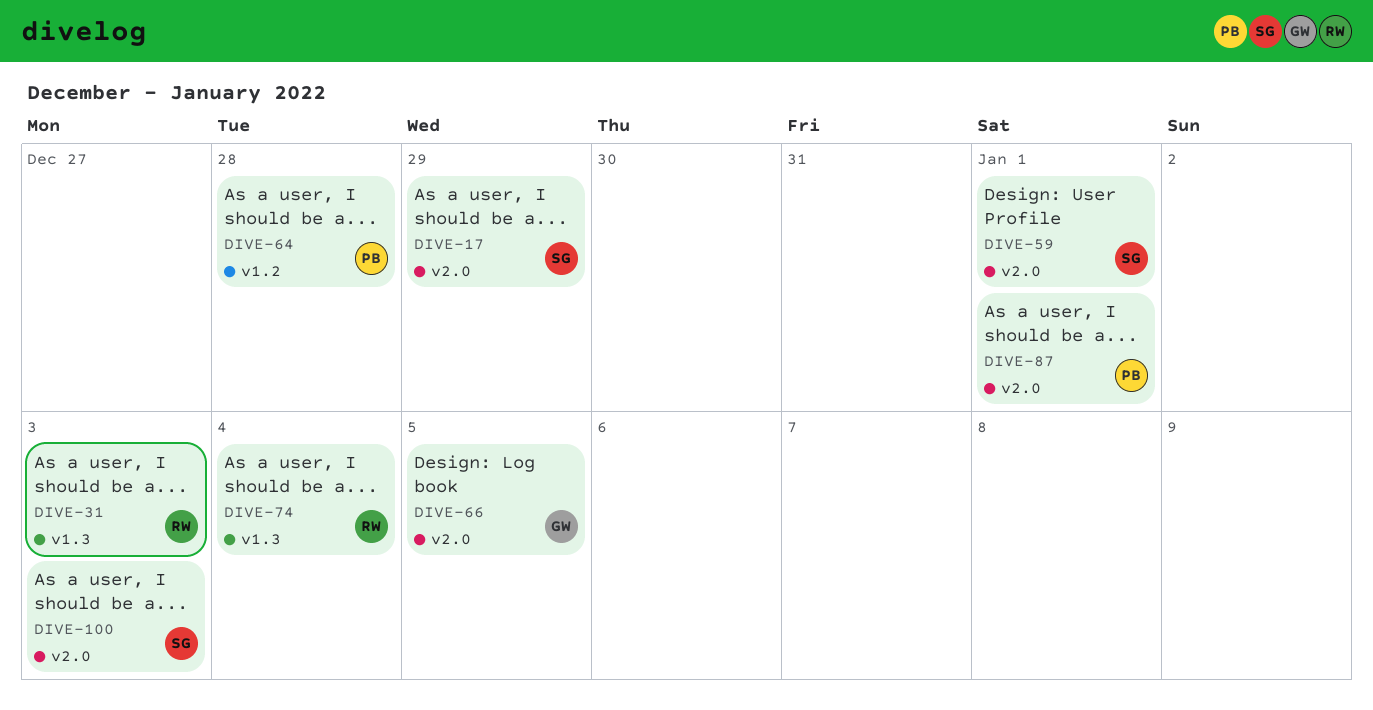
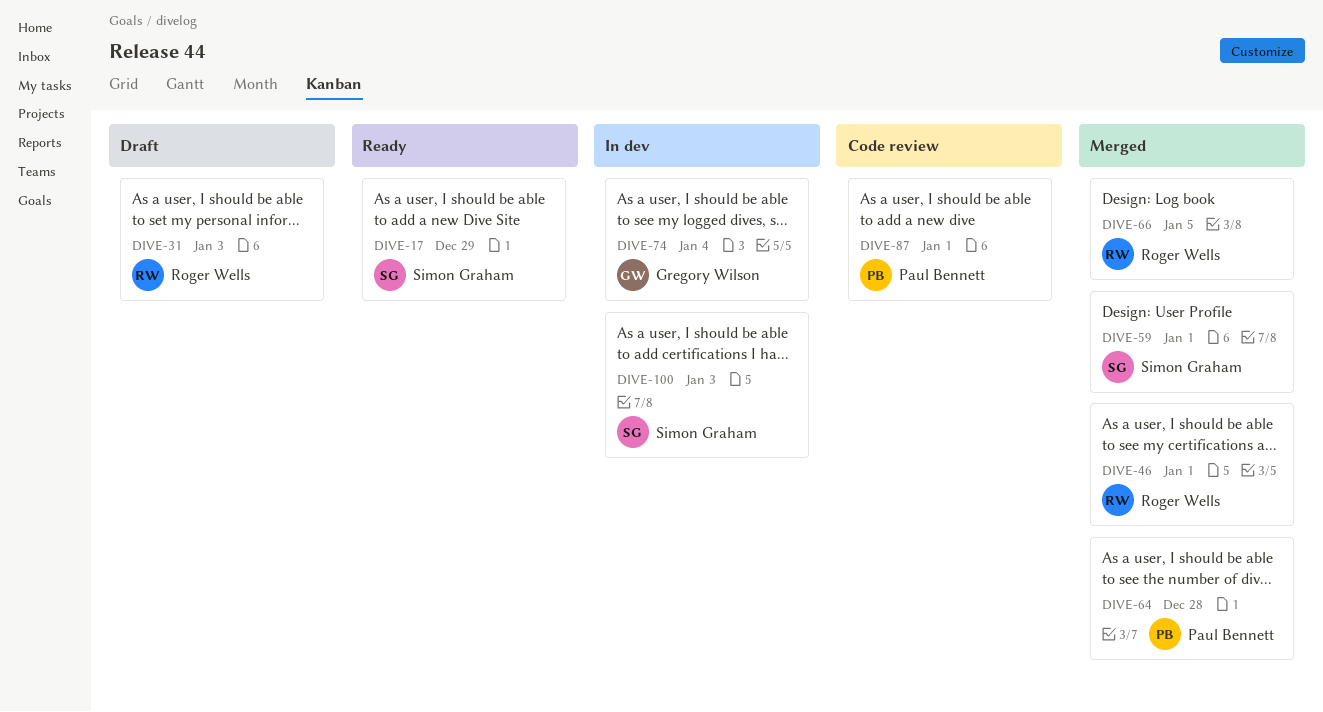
DIVE-46: none -> present
DIVE-66, owner: Gregory Wilson -> Roger Wells
DIVE-74, owner: Roger Wells -> Gregory Wilson

